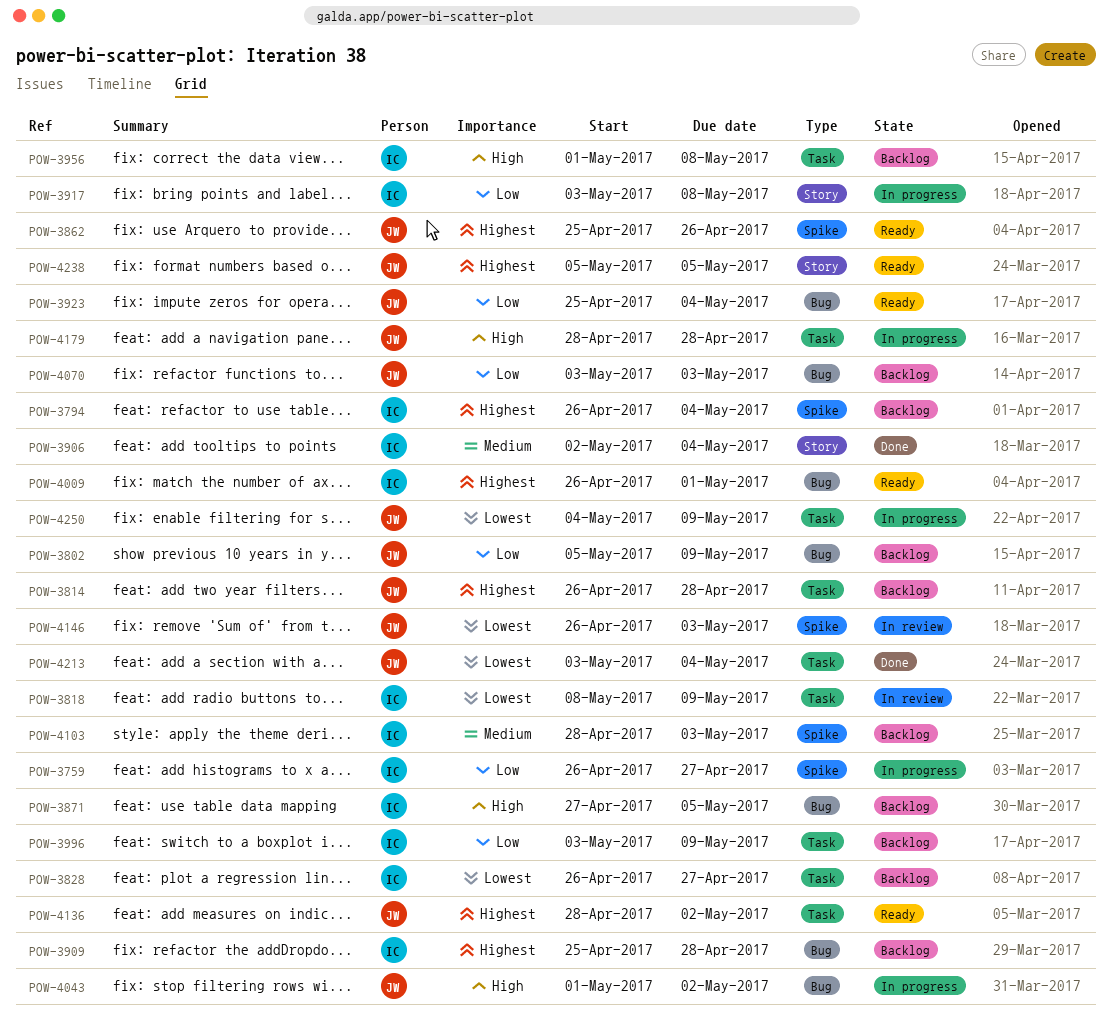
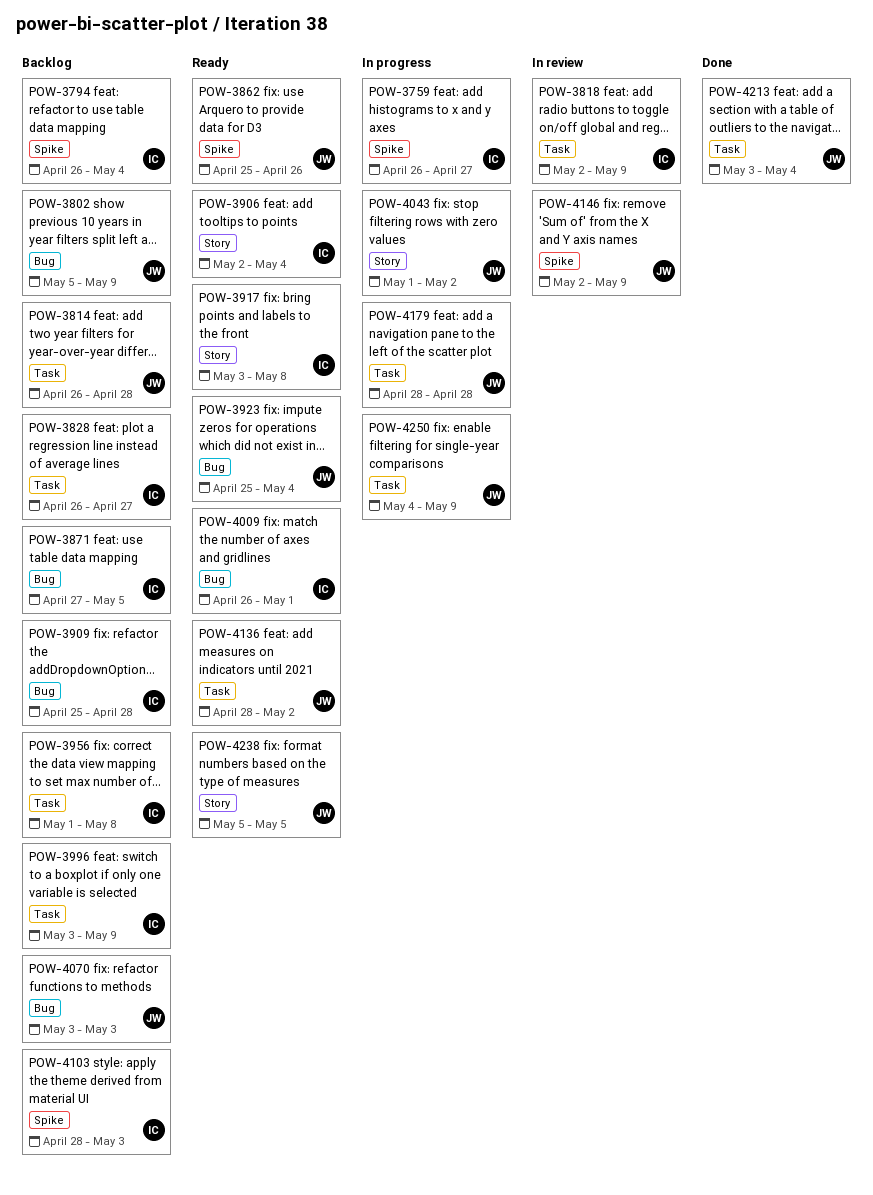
POW-3818, start: May 8 -> May 2
POW-3906, status: Done -> Ready
POW-3917, status: In progress -> Ready
POW-4043, label: Bug -> Story
POW-4146, start: Apr 26 -> May 2
POW-4146, due: May 3 -> May 9

